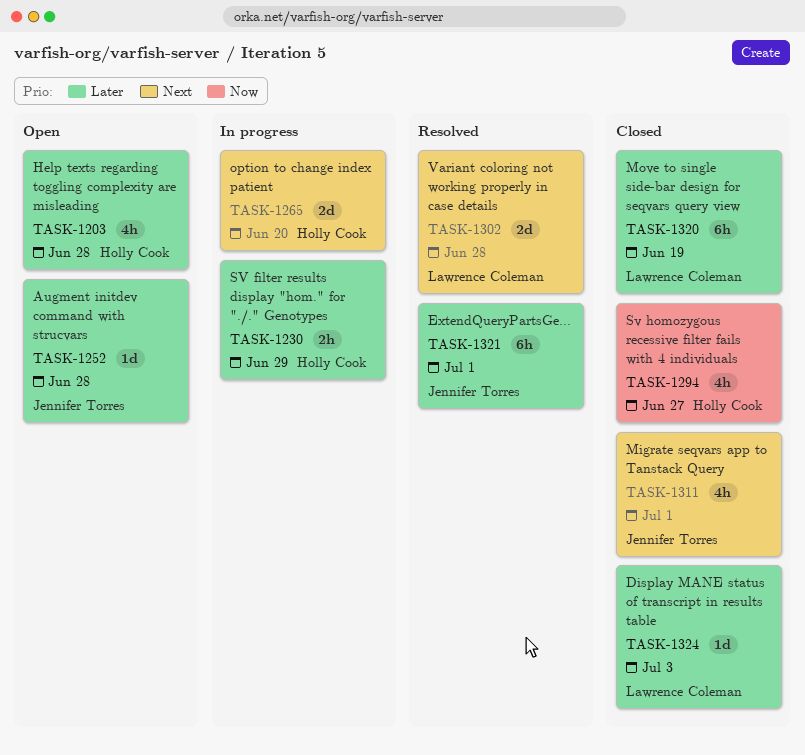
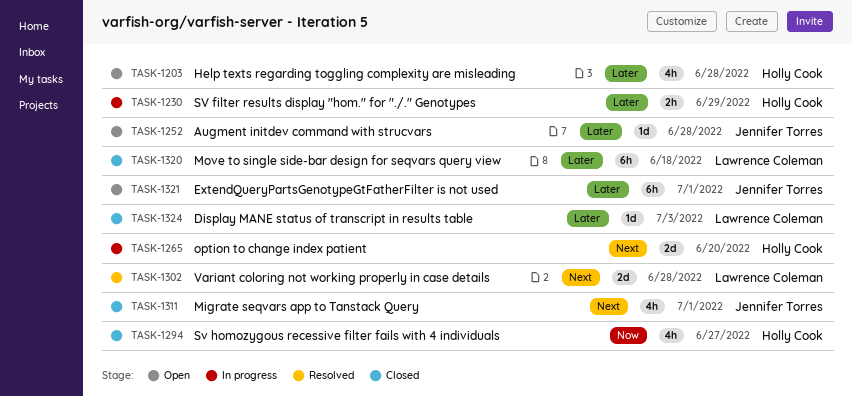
TASK-1320, due: Jun 19 -> Jun 18
TASK-1321, status: Resolved -> Open

